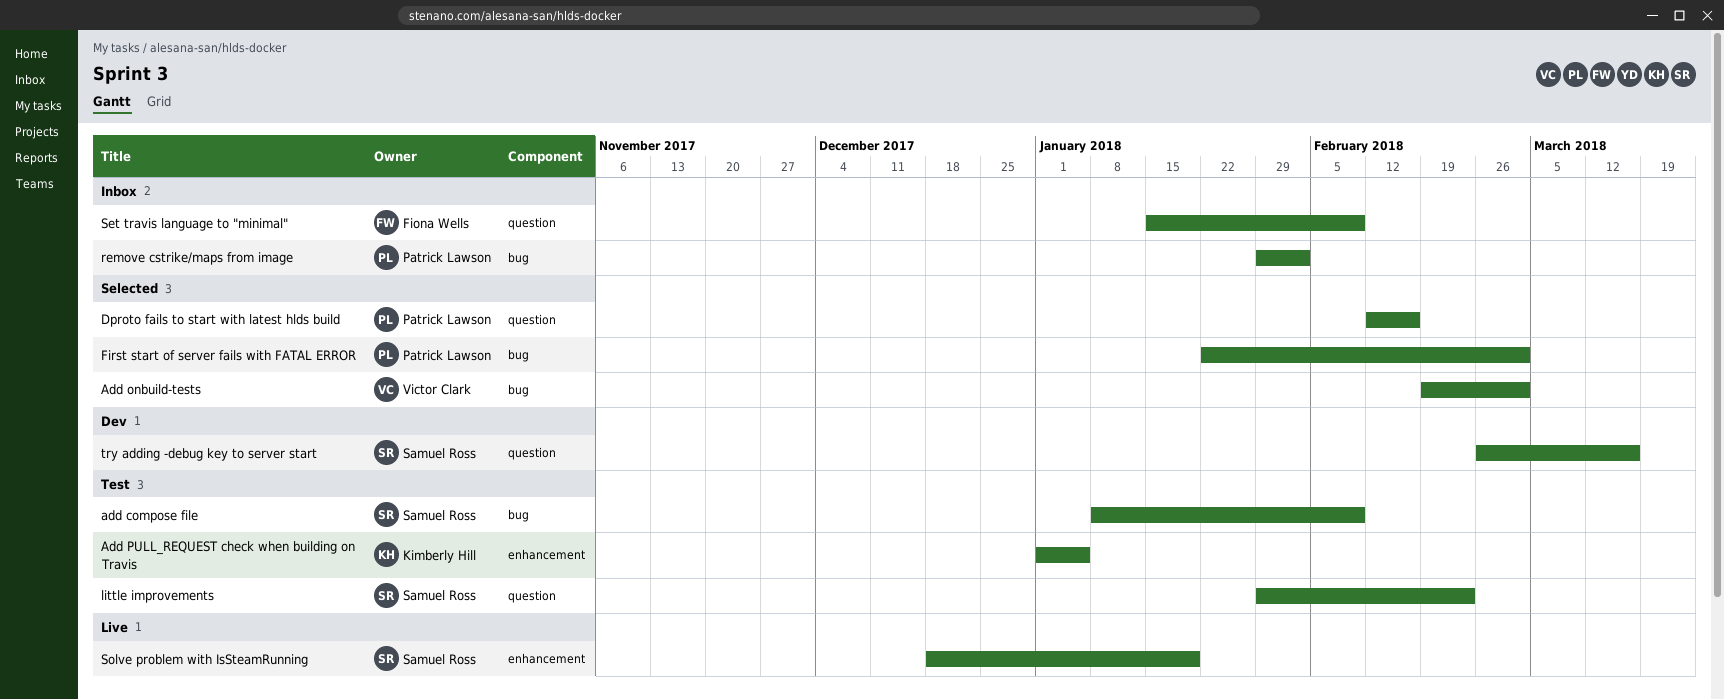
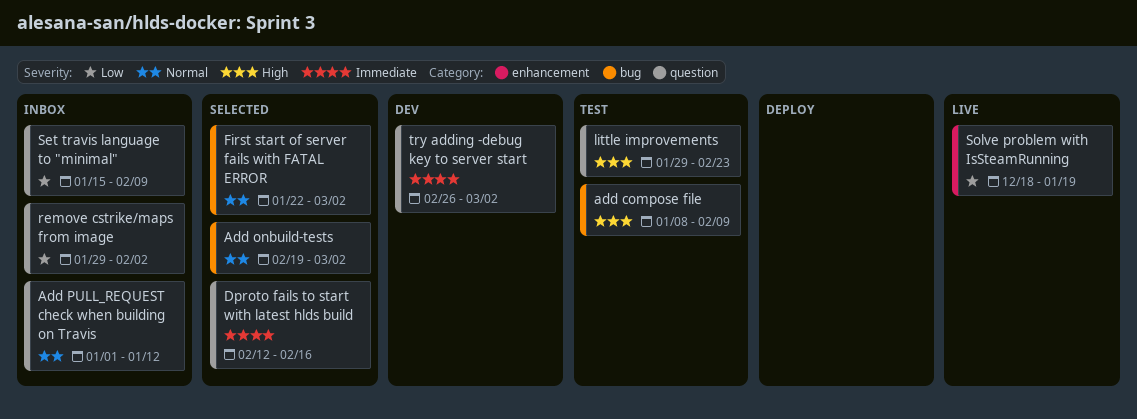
Add PULL_REQUEST check when building on Travis, status: Test -> Inbox
Add PULL_REQUEST check when building on Travis, label: enhancement -> question
Add PULL_REQUEST check when building on Travis, due: Jan 5 -> Jan 12
remove cstrike/maps from image, label: bug -> question
try adding -debug key to server start, due: Mar 16 -> Mar 2

